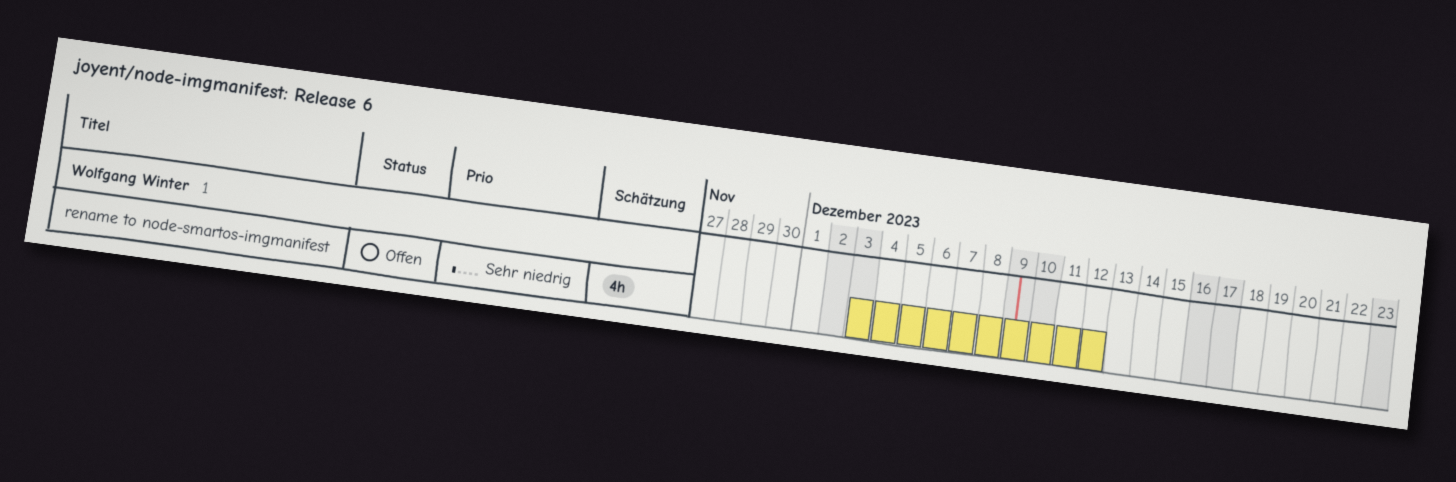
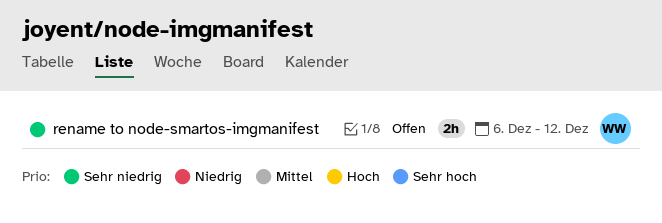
rename to node-smartos-imgmanifest, estimate: 4h -> 2h
rename to node-smartos-imgmanifest, start: Dec 3 -> Dec 6

